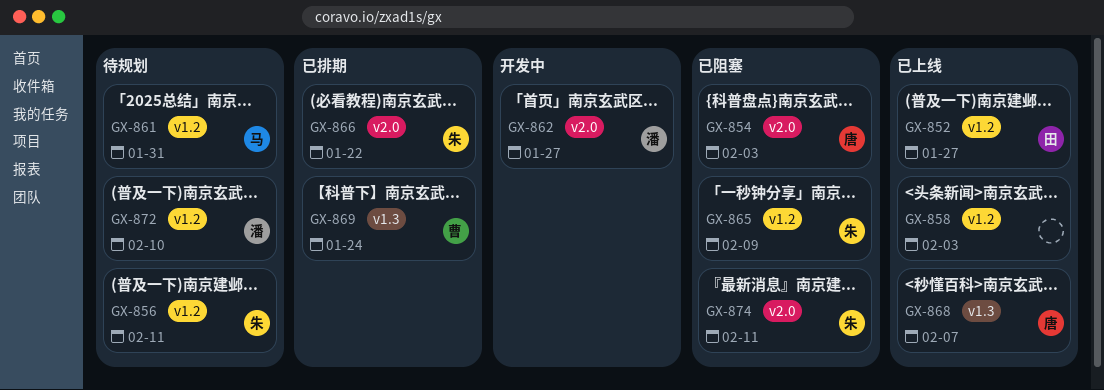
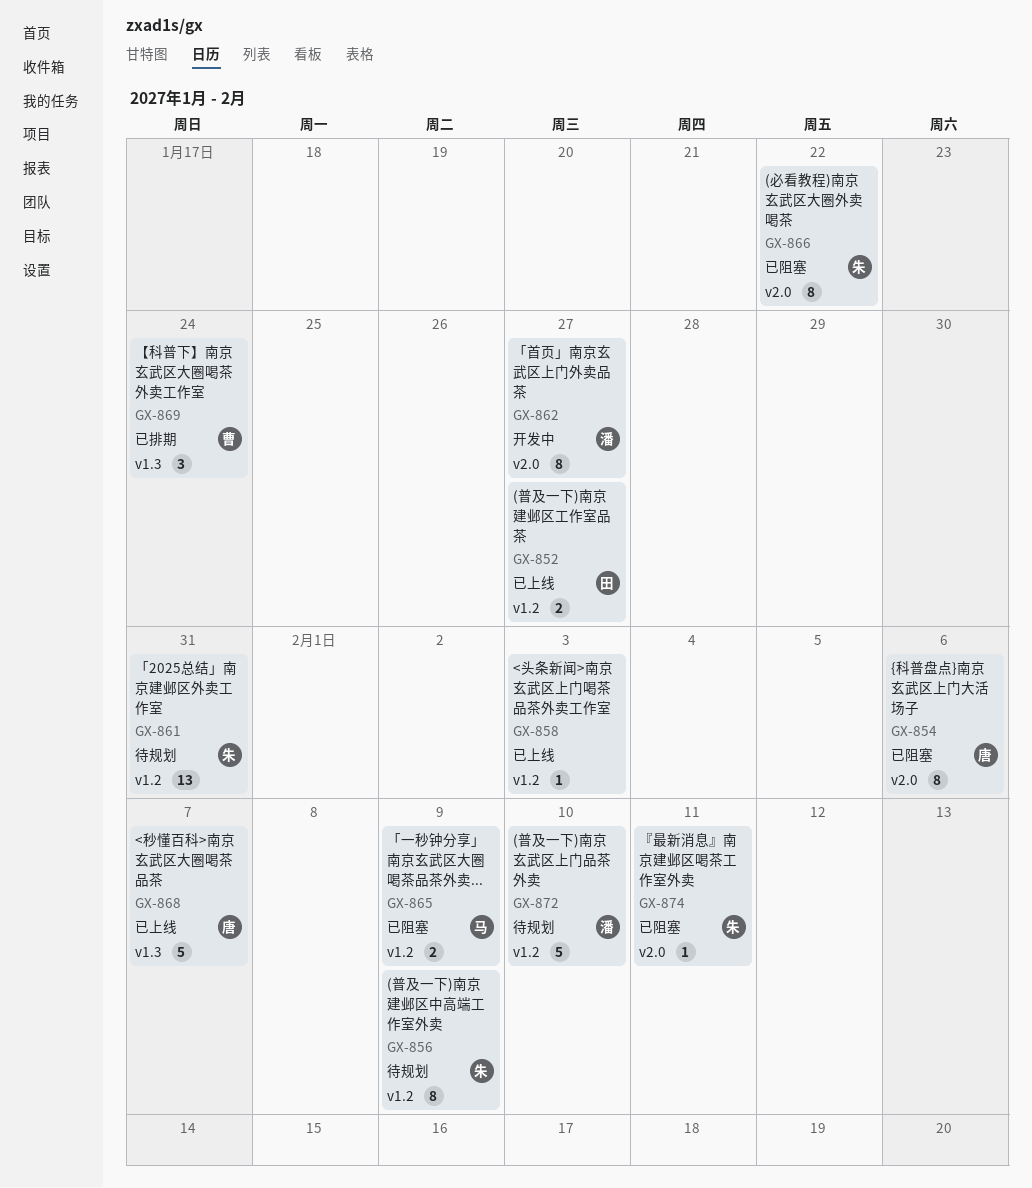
GX-854, due: Feb 3 -> Feb 6
GX-856, due: Feb 11 -> Feb 9
GX-861, owner: 马 -> 朱
GX-865, owner: 朱 -> 马
GX-866, status: 已排期 -> 已阻塞

